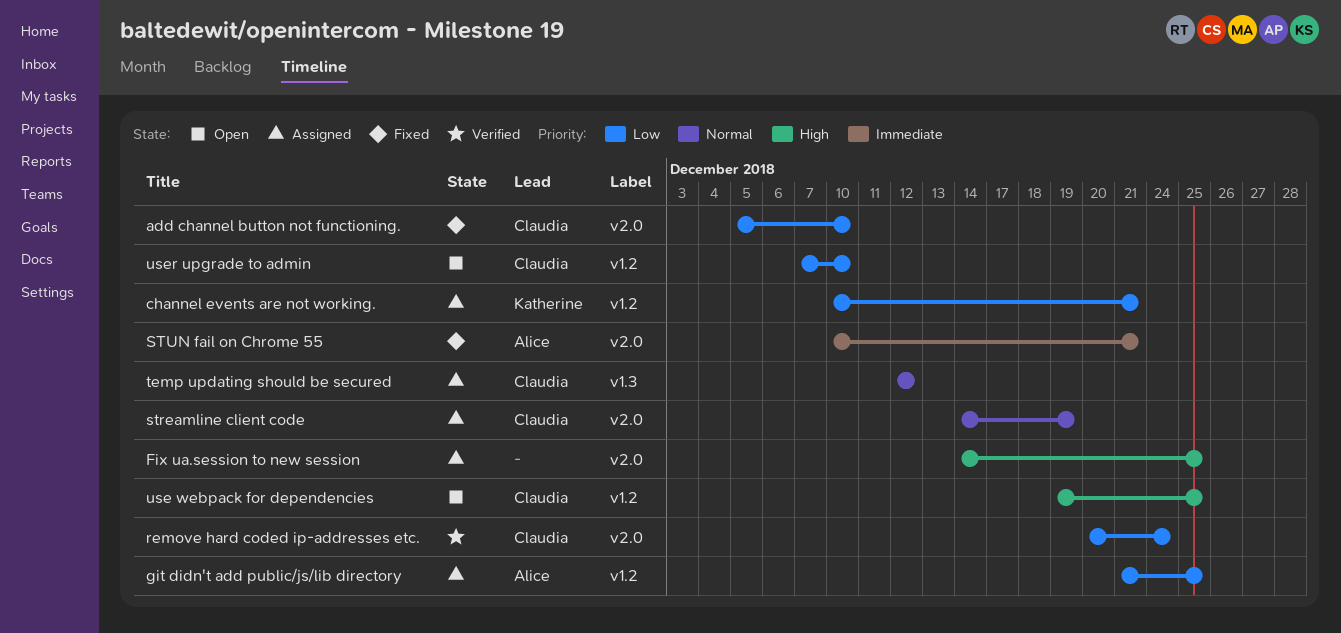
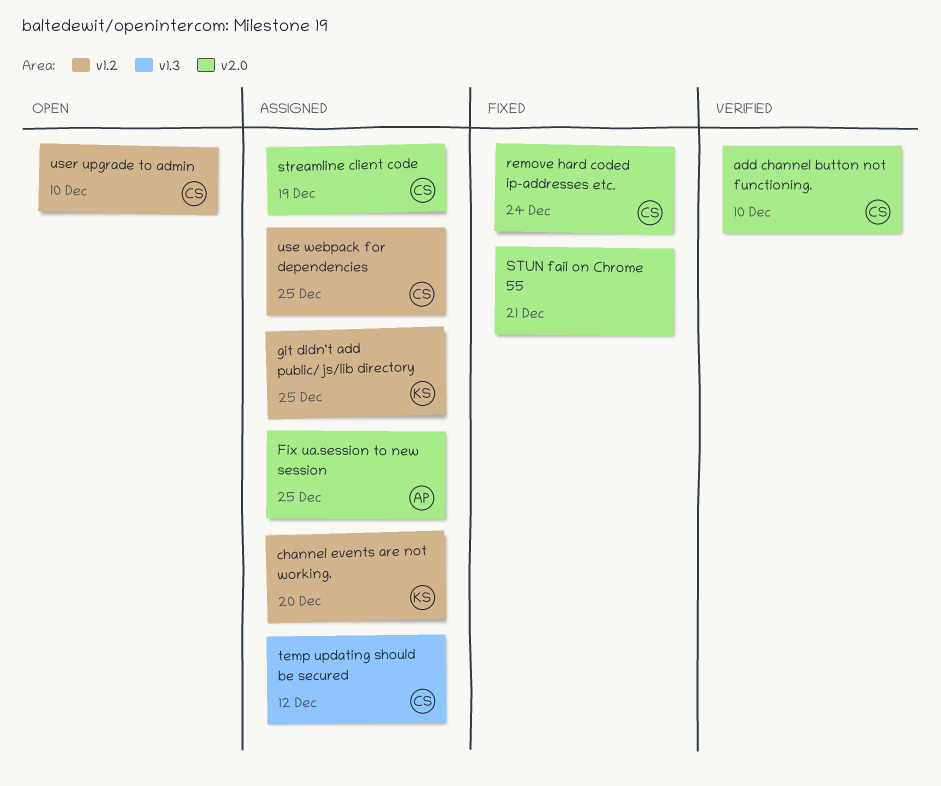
add channel button not functioning., status: Fixed -> Verified
channel events are not working., due: Dec 21 -> Dec 20
Fix ua.session to new session, owner: none -> Alice
git didn't add public/js/lib directory, owner: Alice -> Katherine
remove hard coded ip-addresses etc., status: Verified -> Fixed
STUN fail on Chrome 55, owner: Alice -> none
use webpack for dependencies, status: Open -> Assigned

